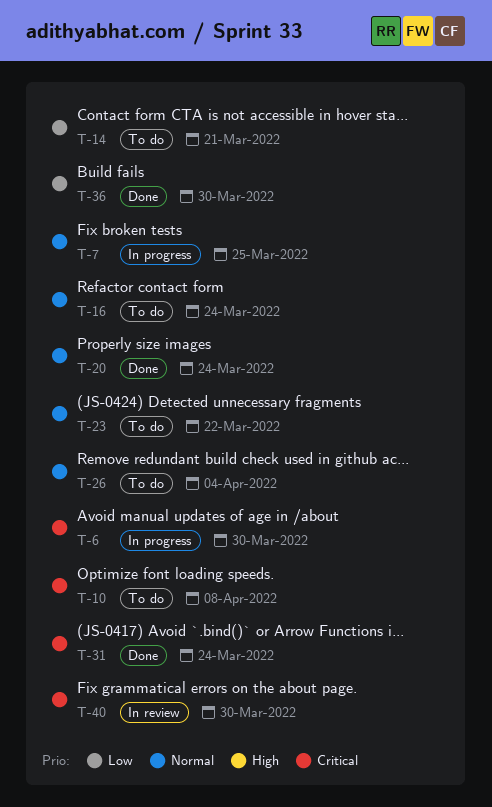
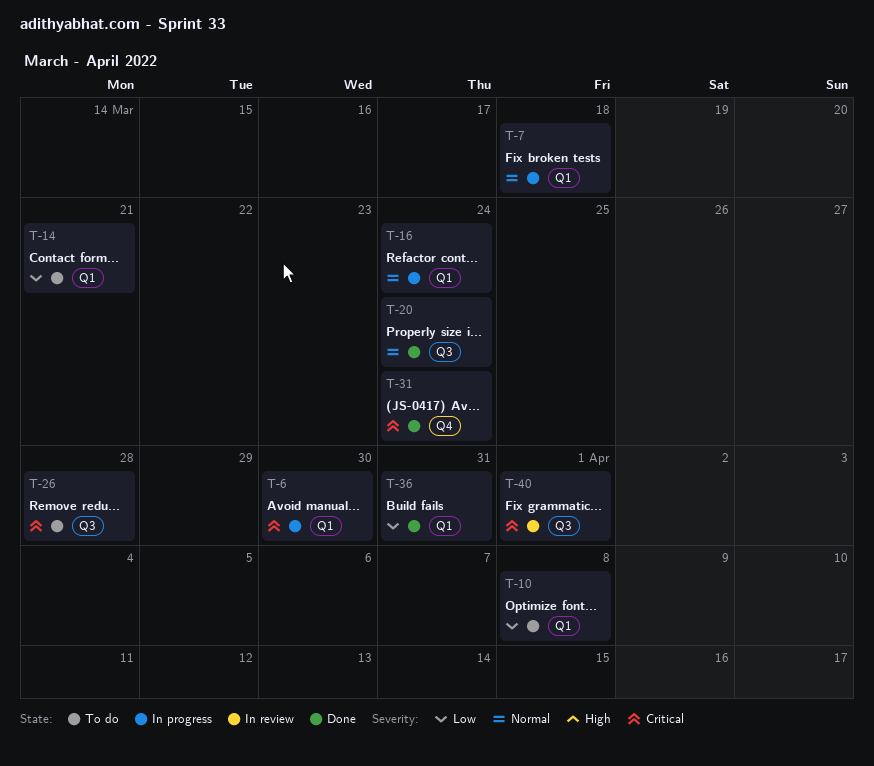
T-7, due: Mar 25 -> Mar 18
T-10, priority: Critical -> Low
T-16, status: To do -> In progress
T-23: present -> none
T-26, priority: Normal -> Critical
T-26, due: Apr 4 -> Mar 28
T-36, due: Mar 30 -> Mar 31
T-40, due: Mar 30 -> Apr 1

